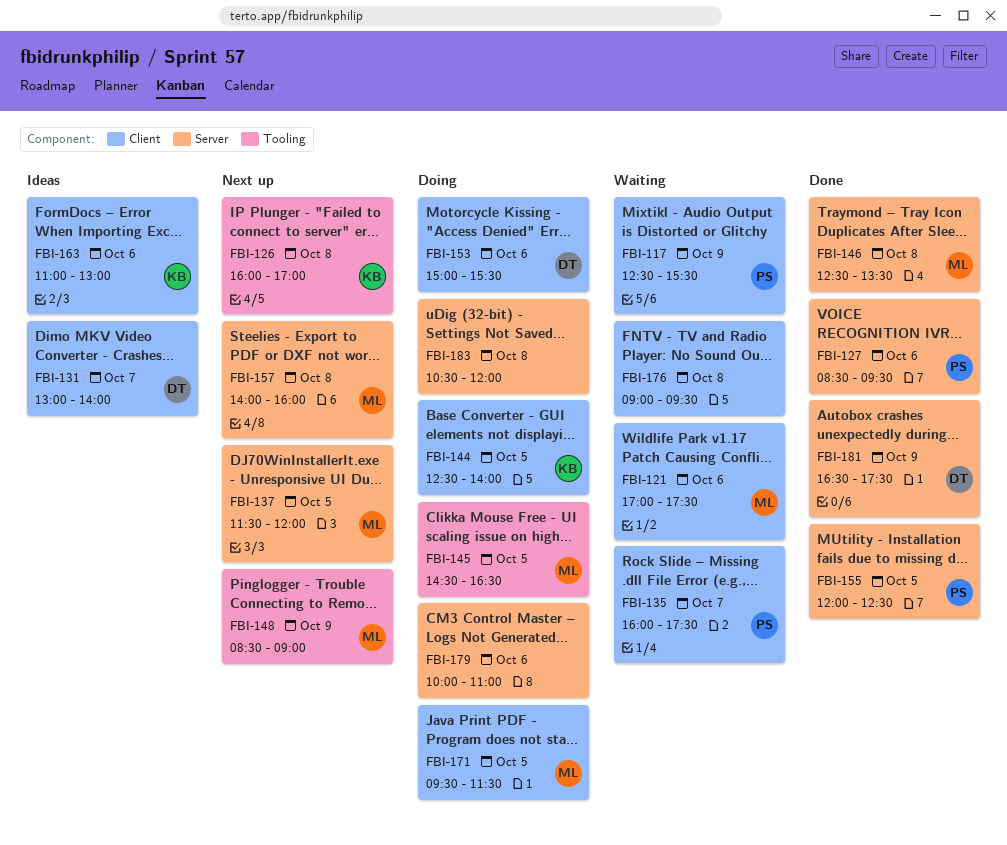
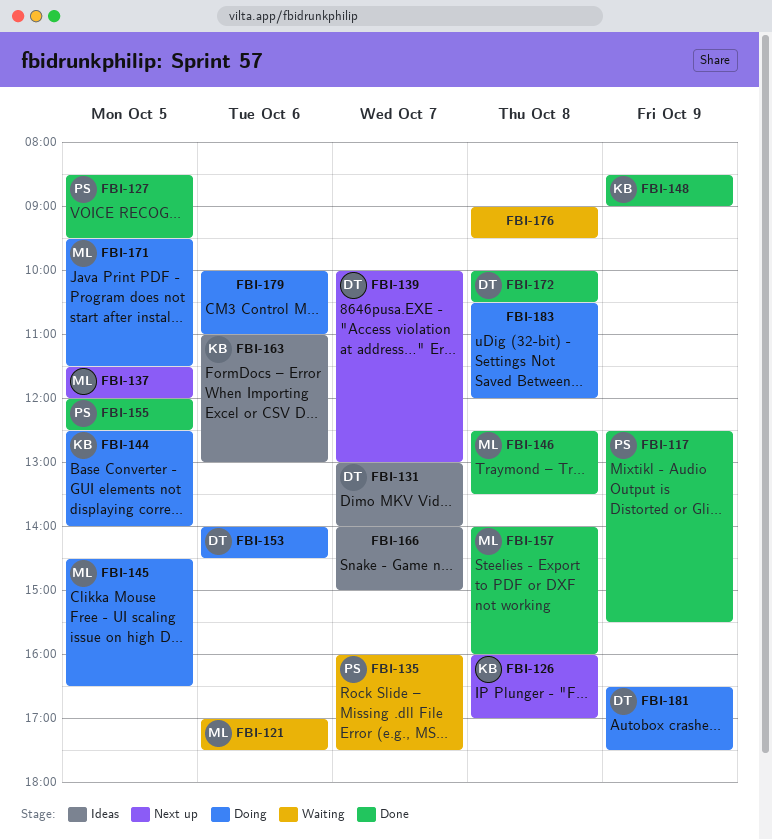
FBI-117, status: Waiting -> Done
FBI-127, day: Oct 6 -> Oct 5
FBI-139: none -> present
FBI-148, status: Next up -> Done
FBI-148, owner: ML -> KB
FBI-153, begins: 15:00 -> 14:00
FBI-153, ends: 15:30 -> 14:30
FBI-157, status: Next up -> Done
FBI-166: none -> present
FBI-172: none -> present
FBI-181, status: Done -> Doing

